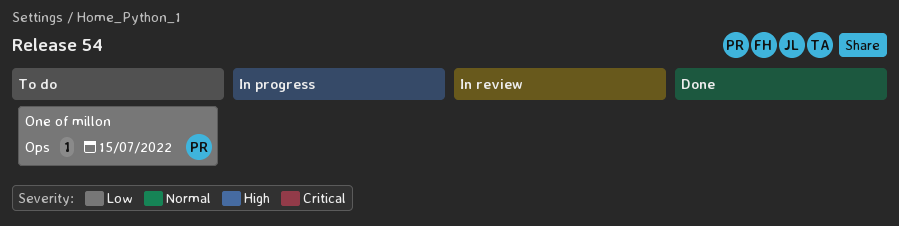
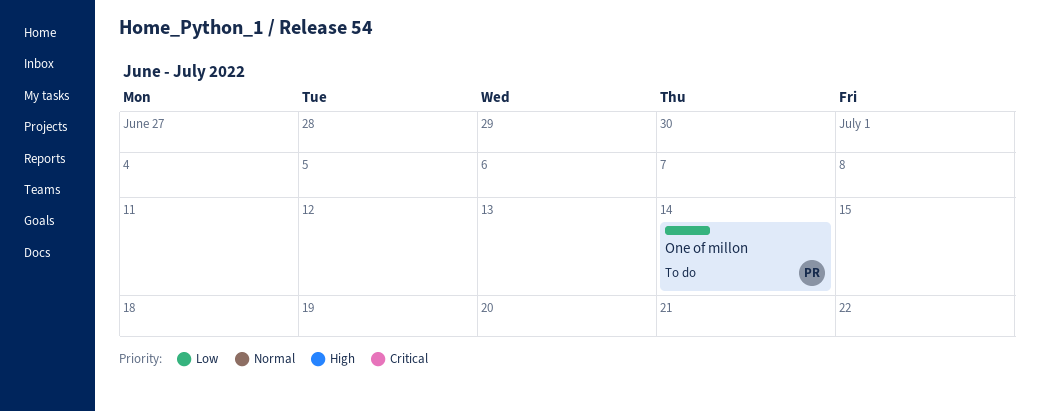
One of millon, due: Jul 15 -> Jul 14

